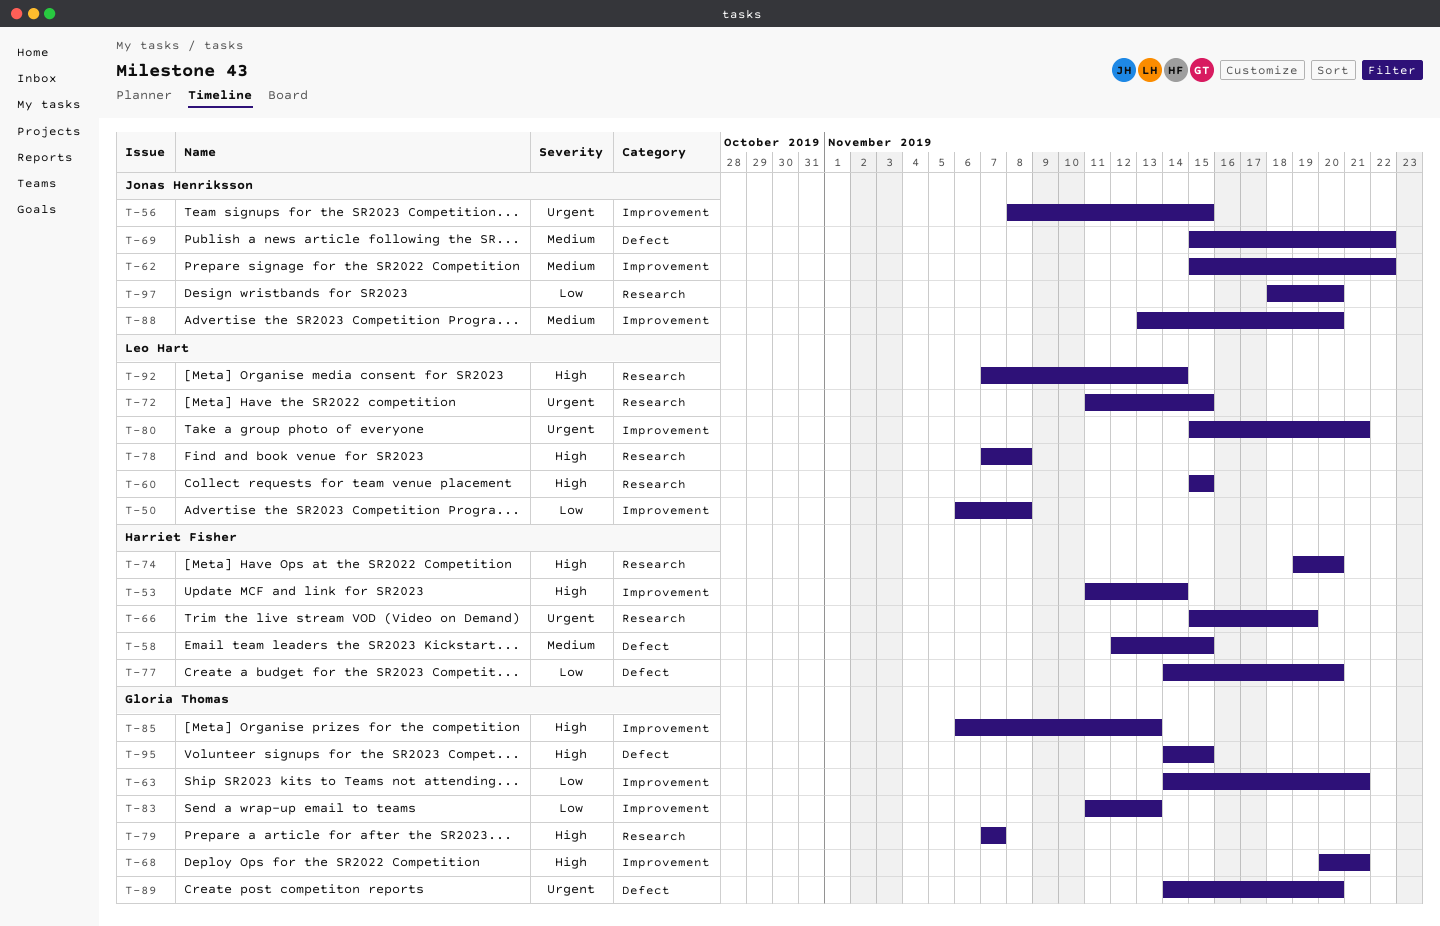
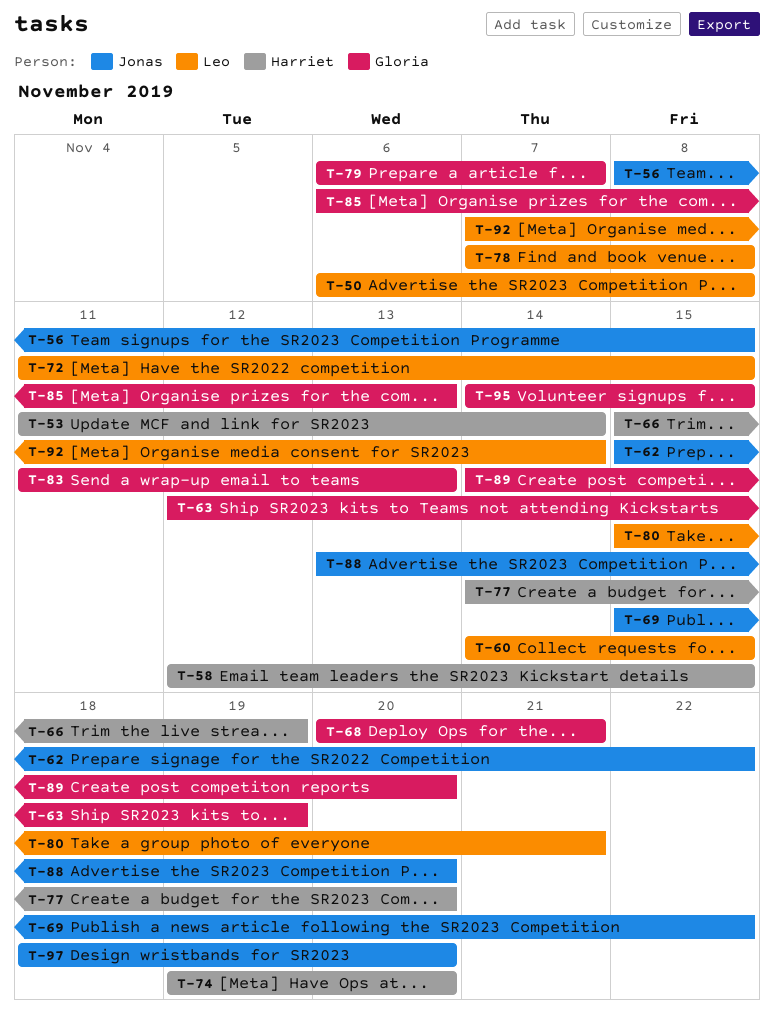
T-60, start: Nov 15 -> Nov 14
T-63, start: Nov 14 -> Nov 12
T-63, due: Nov 21 -> Nov 19
T-79, start: Nov 7 -> Nov 6

